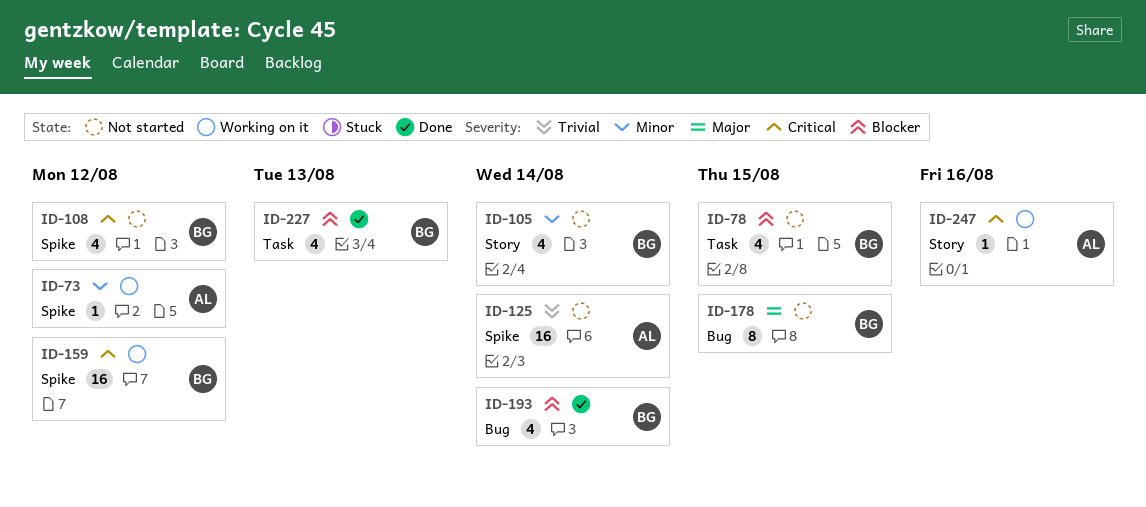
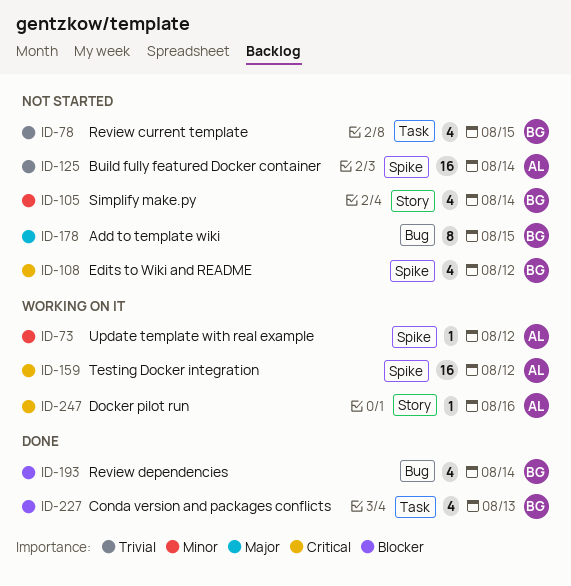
ID-78, priority: Blocker -> Trivial
ID-159, owner: BG -> AL

